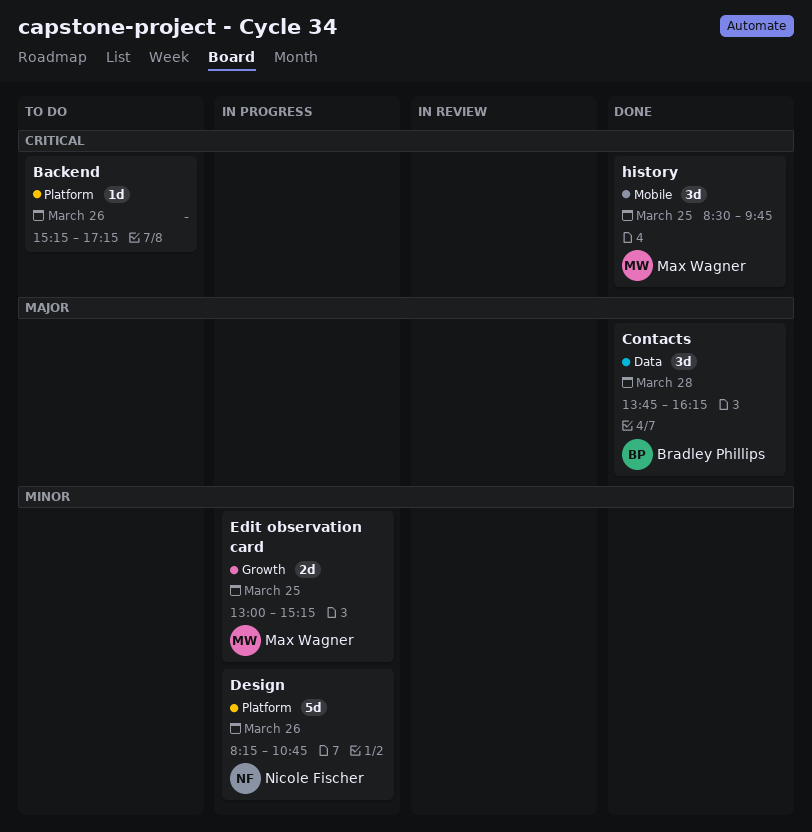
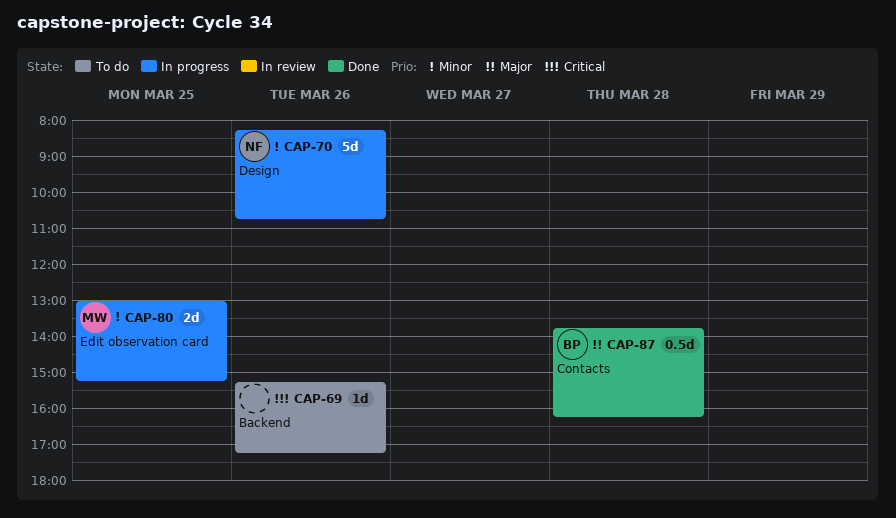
Contacts, estimate: 3d -> 0.5d
history: present -> none

